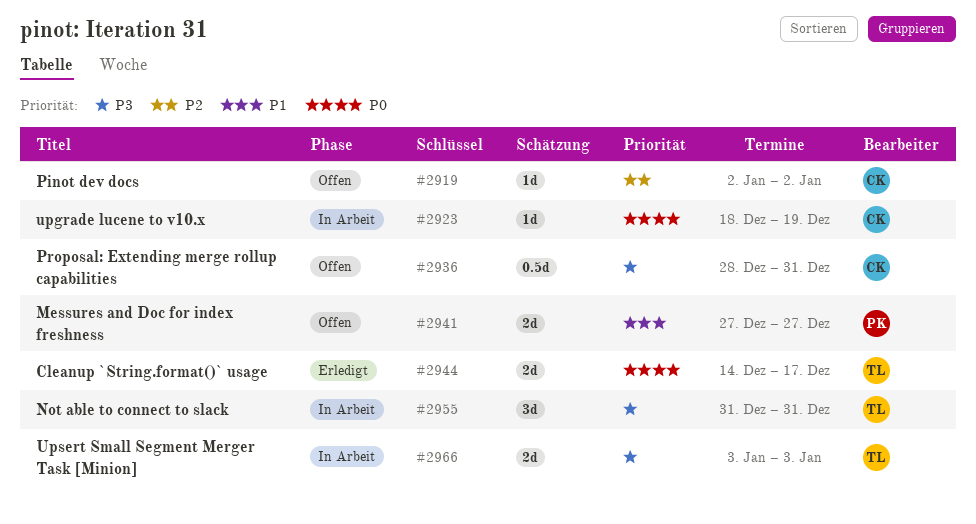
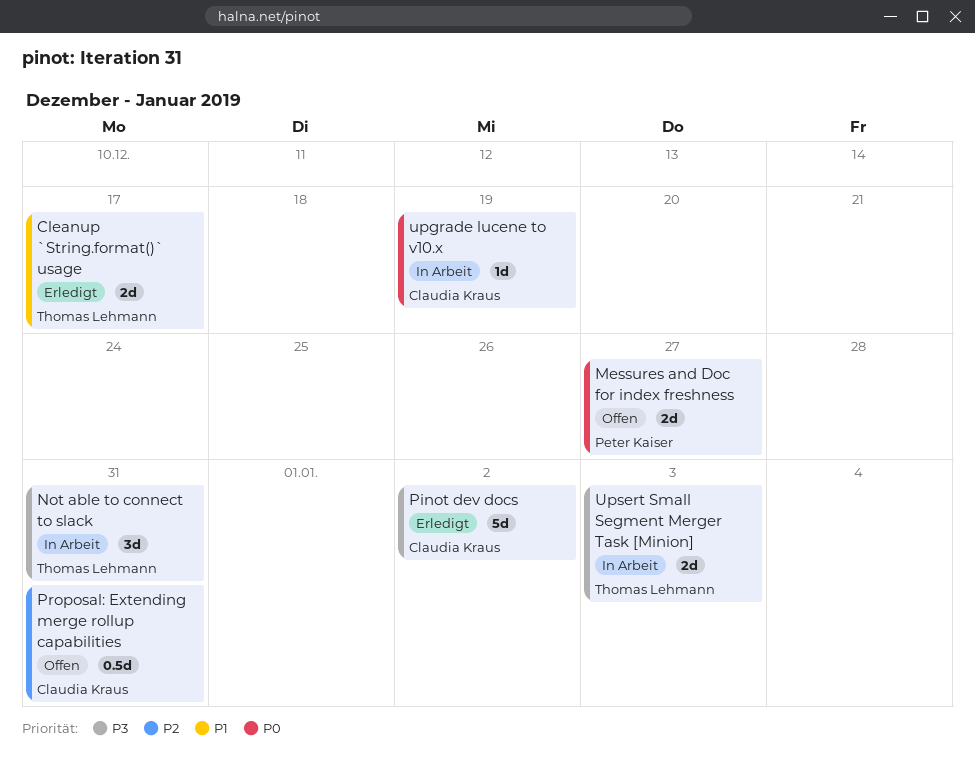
Cleanup `String.format()` usage, priority: P0 -> P1
Messures and Doc for index freshness, priority: P1 -> P0
Pinot dev docs, status: Offen -> Erledigt
Pinot dev docs, priority: P2 -> P3
Pinot dev docs, estimate: 1d -> 5d
Proposal: Extending merge rollup capabilities, priority: P3 -> P2

